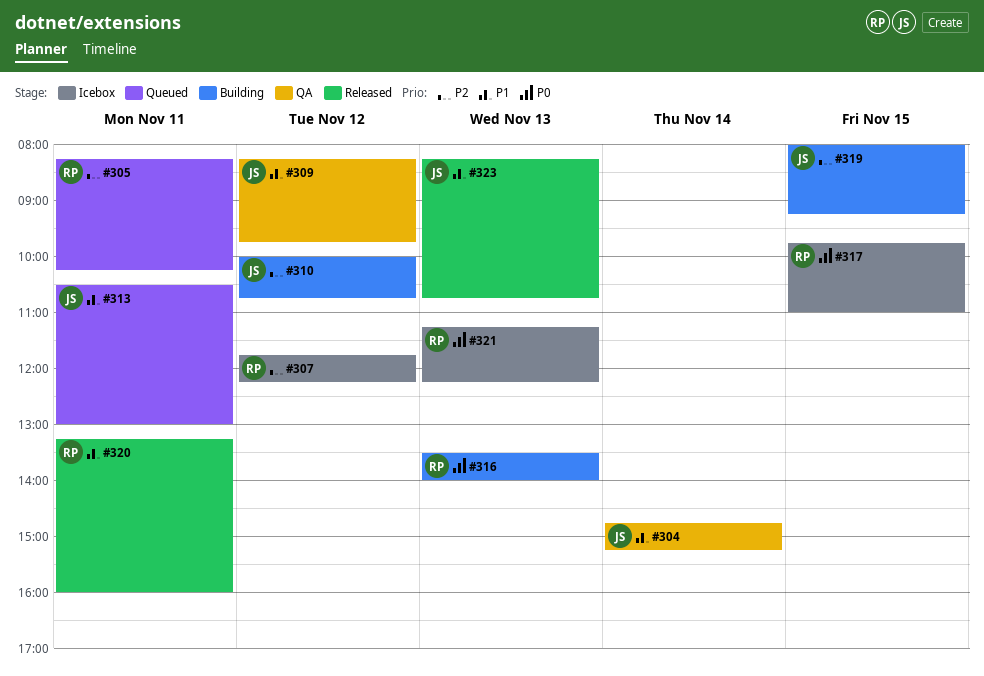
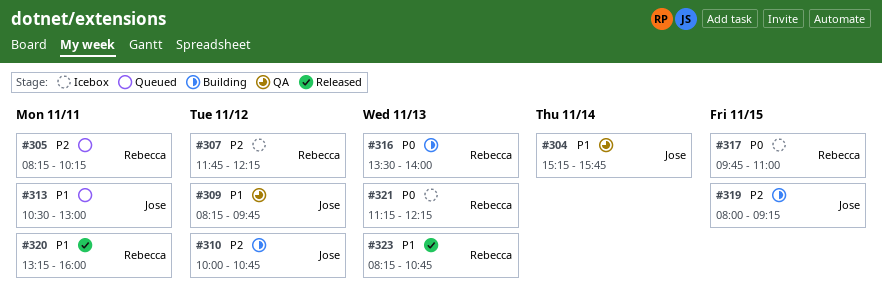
#304, begins: 14:45 -> 15:15
#304, ends: 15:15 -> 15:45
#323, owner: Jose -> Rebecca

